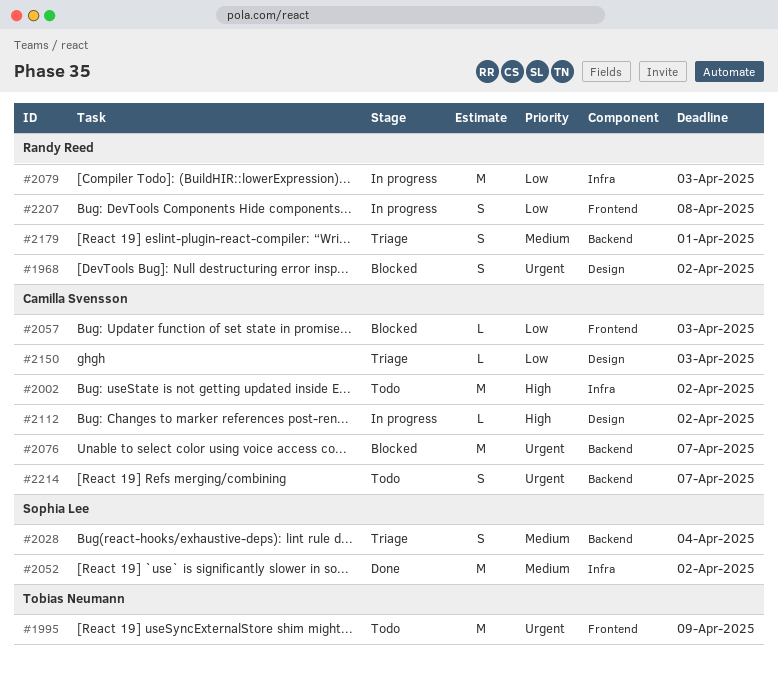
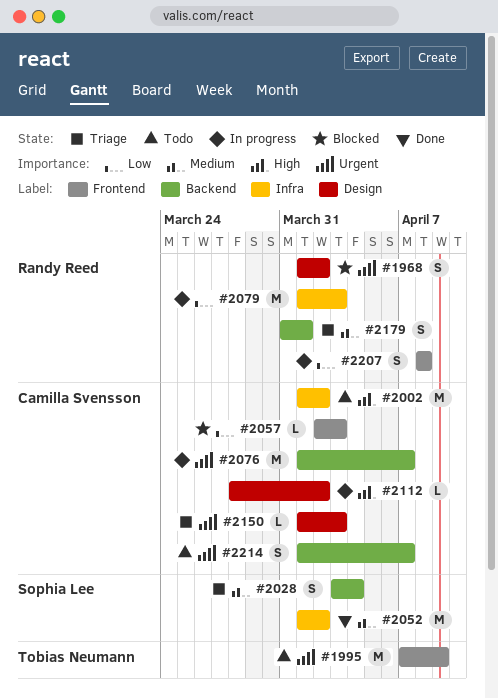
#2076, status: Blocked -> In progress
#2150, priority: Low -> Urgent

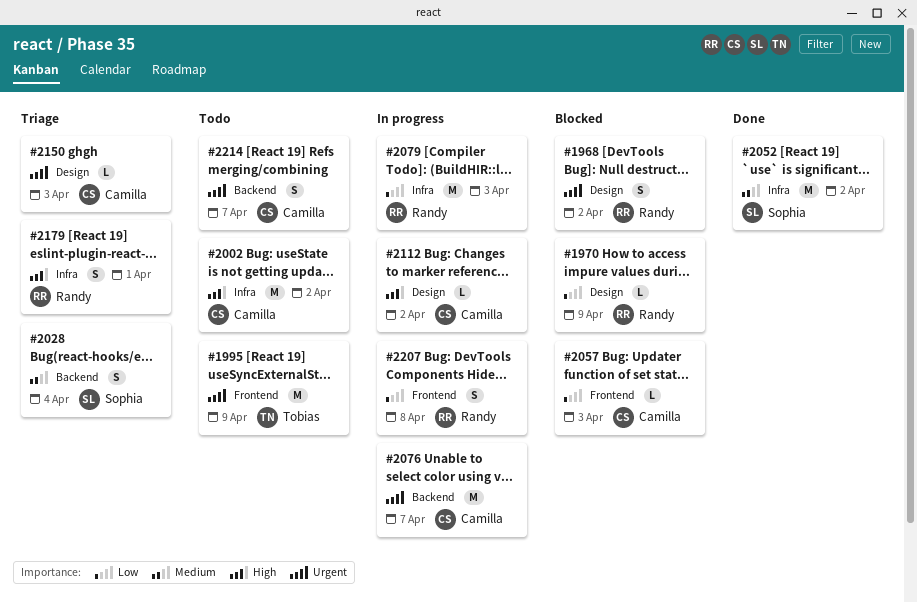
#1970: none -> present
#2179, priority: Medium -> High
#2179, label: Backend -> Infra

